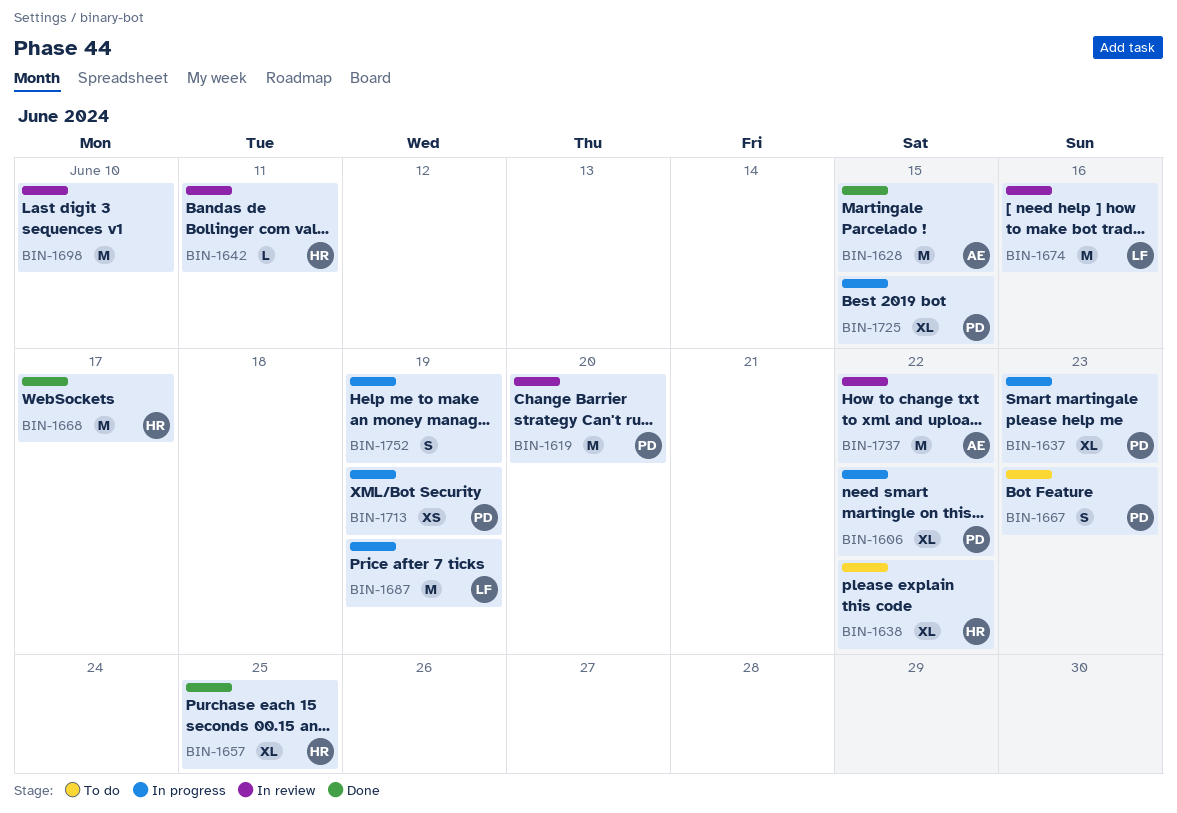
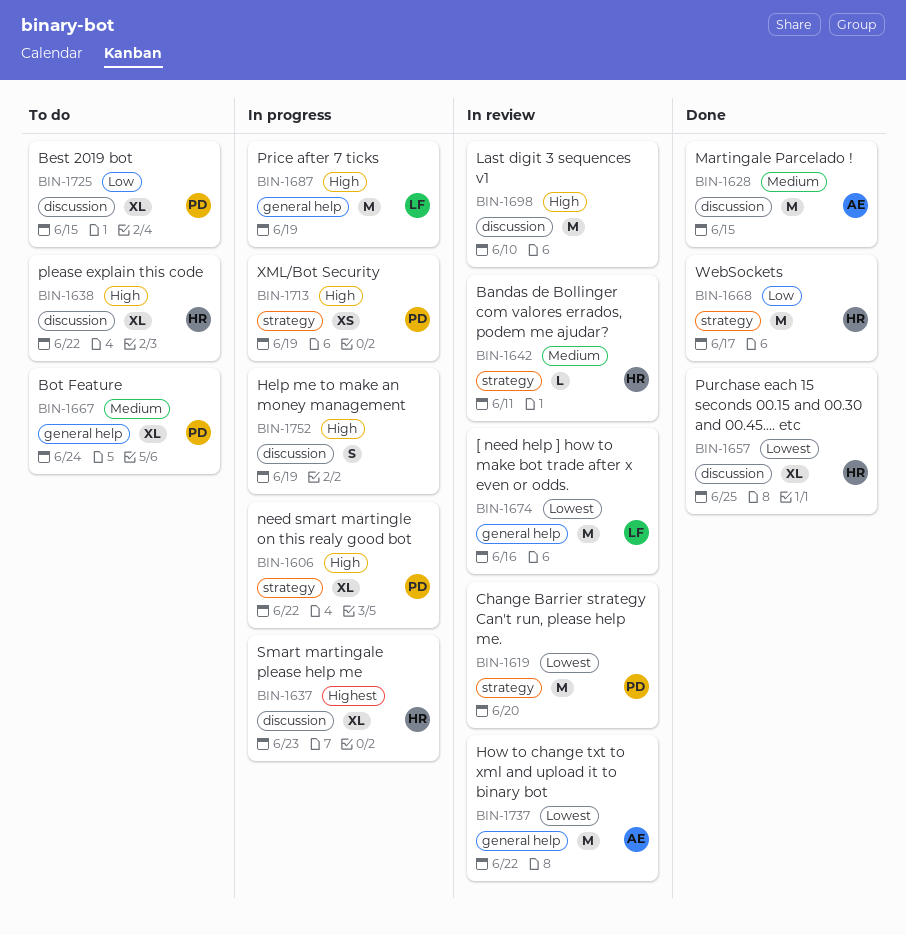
BIN-1637, owner: PD -> HR
BIN-1667, estimate: S -> XL
BIN-1667, due: Jun 23 -> Jun 24
BIN-1725, status: In progress -> To do

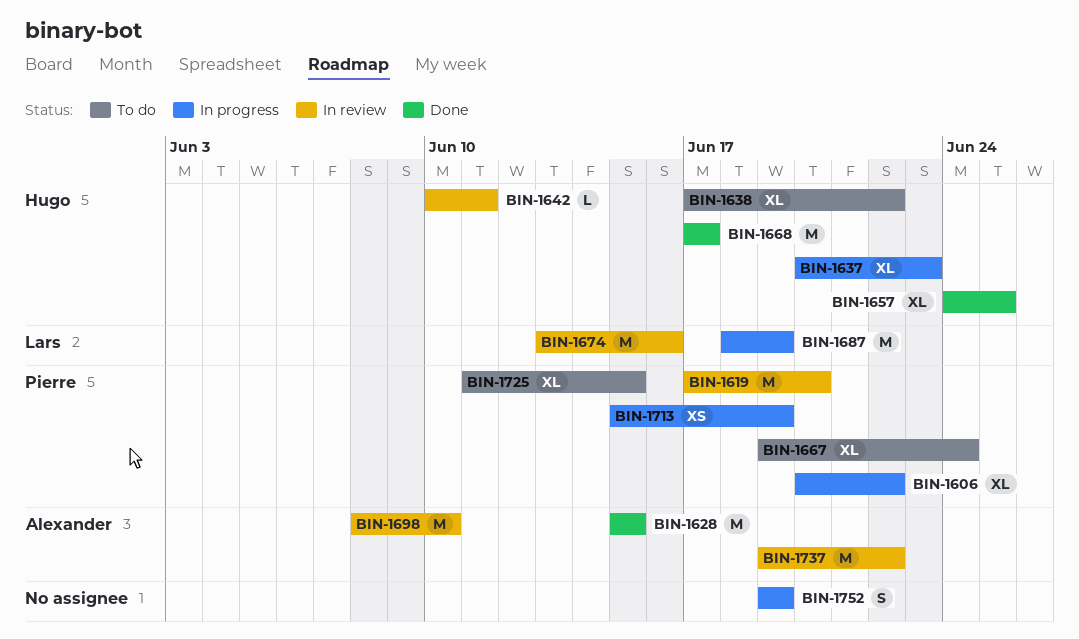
BIN-1698, owner: none -> Alexander

